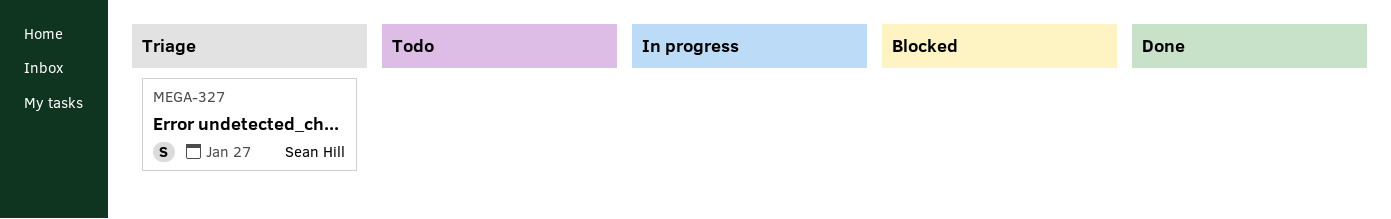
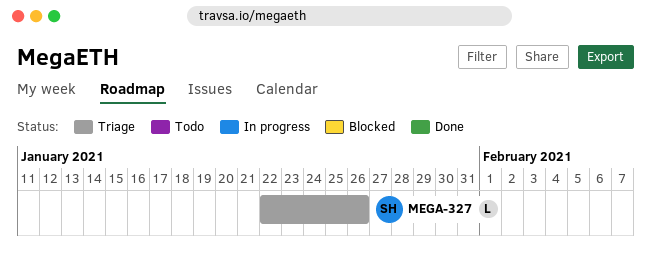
MEGA-327, estimate: S -> L
MEGA-327, due: Jan 27 -> Jan 26

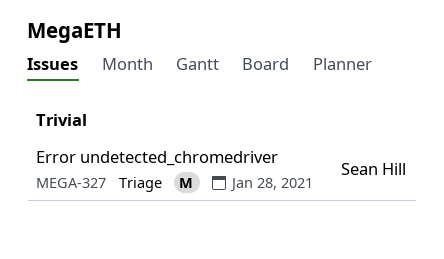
MEGA-327, estimate: L -> M
MEGA-327, due: Jan 26 -> Jan 28

